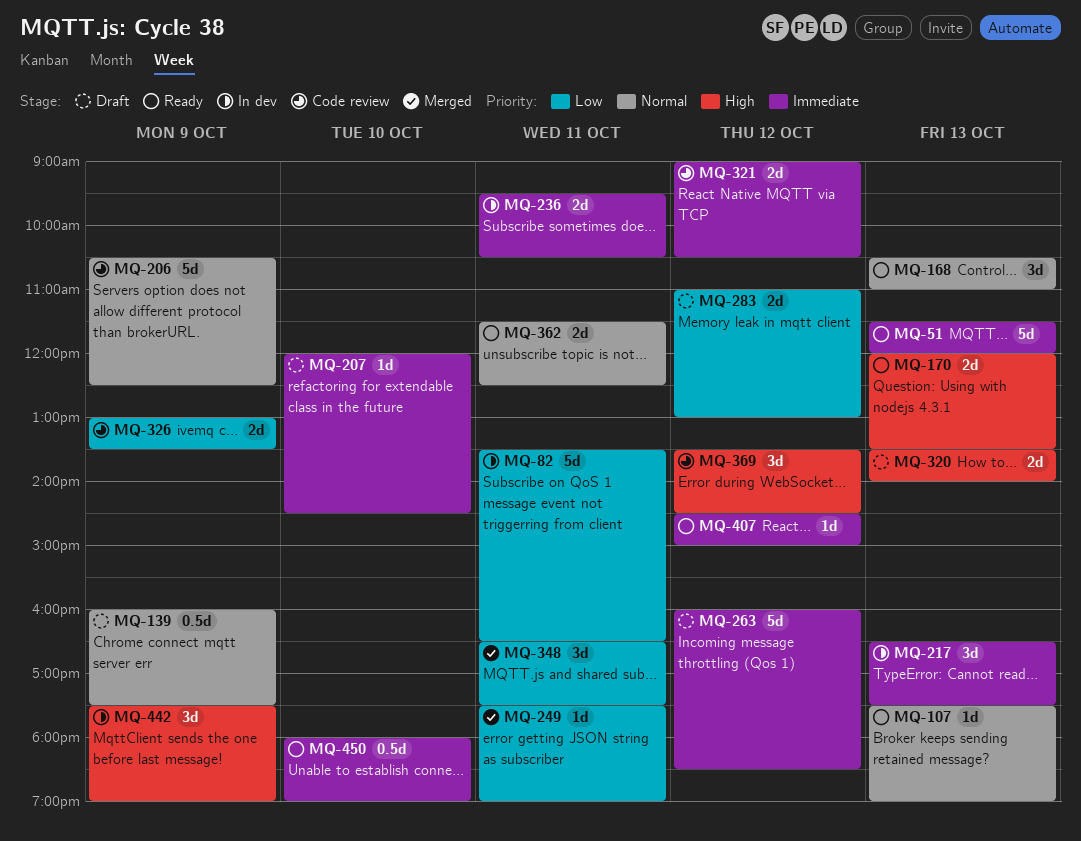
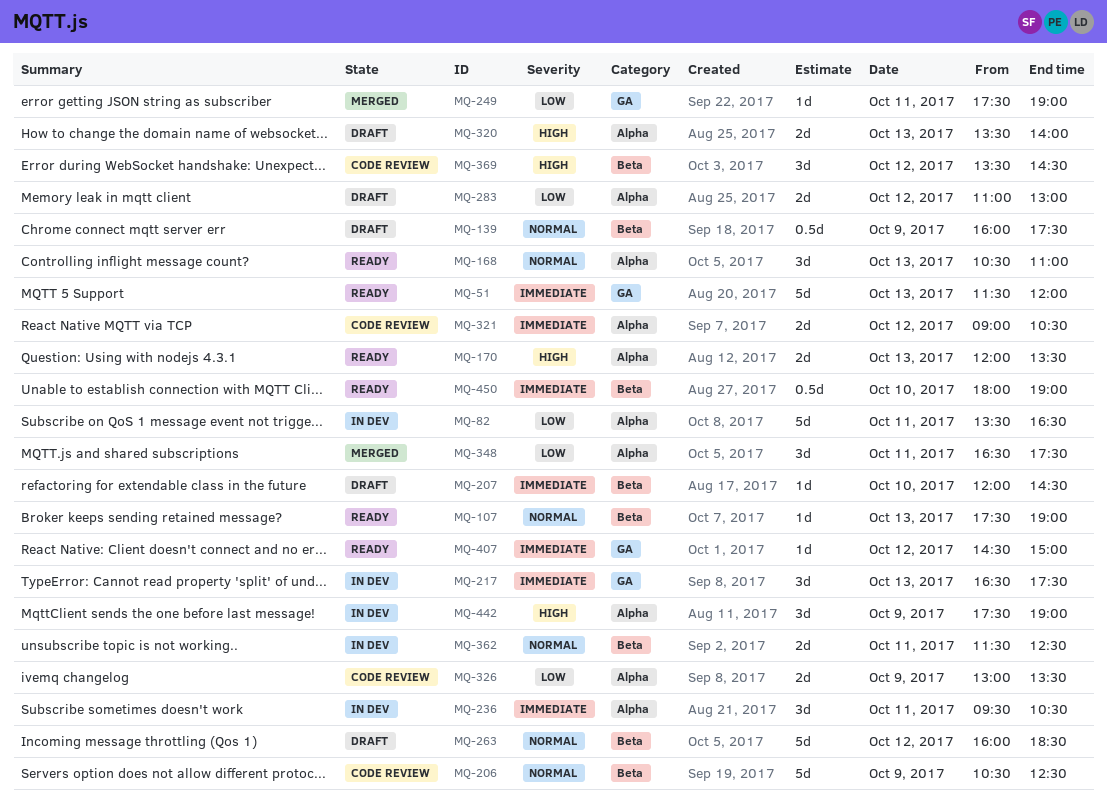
MQ-236, estimate: 2d -> 3d
MQ-263, priority: Immediate -> Normal
MQ-362, status: Ready -> In dev

